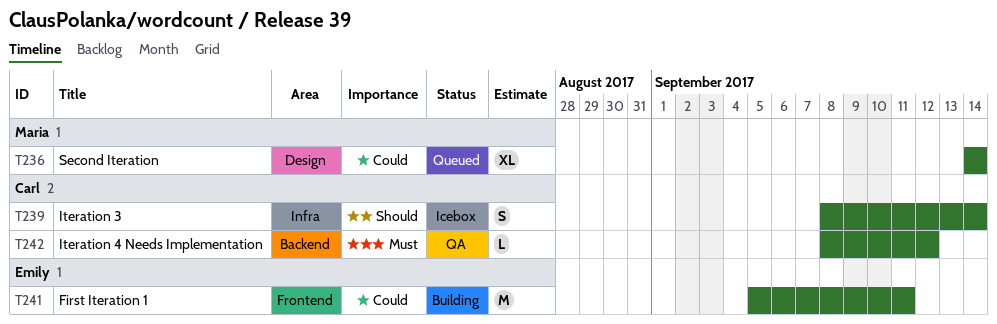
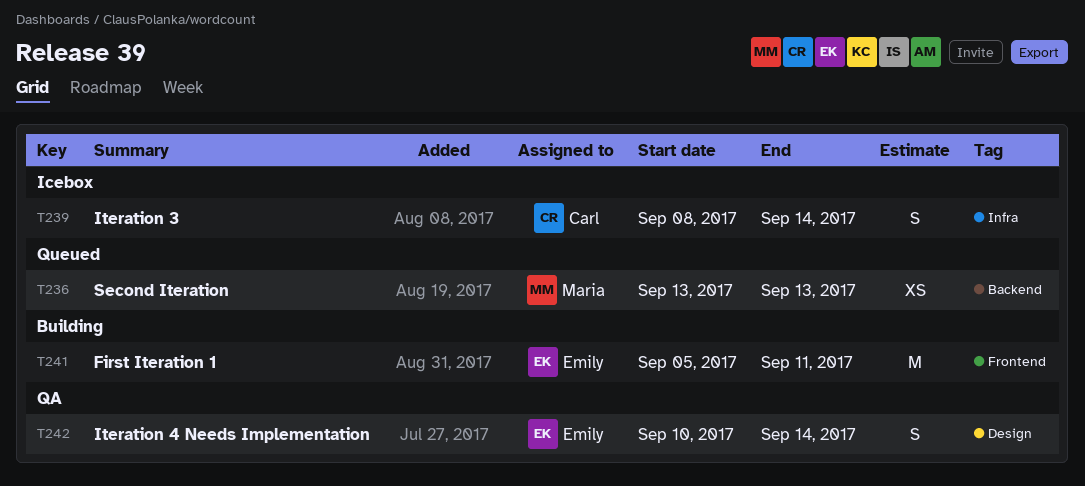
T236, label: Design -> Backend
T236, estimate: XL -> XS
T236, start: Sep 14 -> Sep 13
T236, due: Sep 14 -> Sep 13
T242, owner: Carl -> Emily
T242, label: Backend -> Design
T242, estimate: L -> S
T242, start: Sep 8 -> Sep 10
T242, due: Sep 12 -> Sep 14

